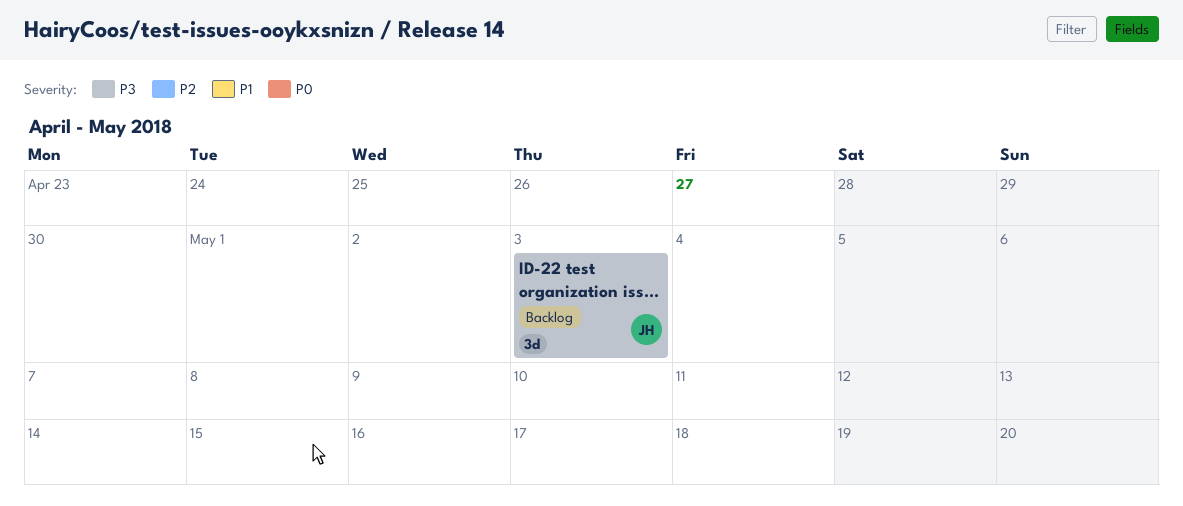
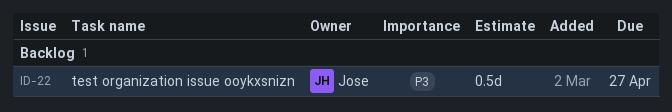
ID-22, estimate: 3d -> 0.5d
ID-22, due: May 3 -> Apr 27

